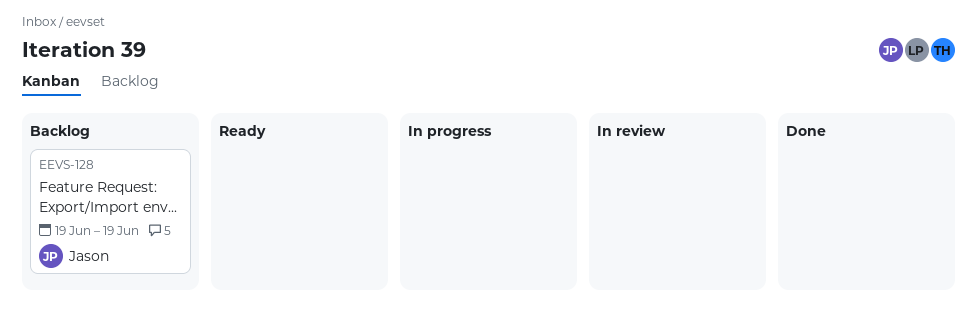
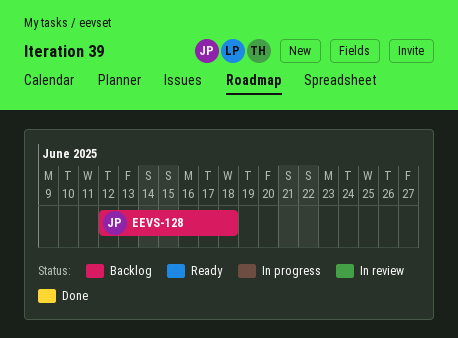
EEVS-128, start: Jun 19 -> Jun 12
EEVS-128, due: Jun 19 -> Jun 18

